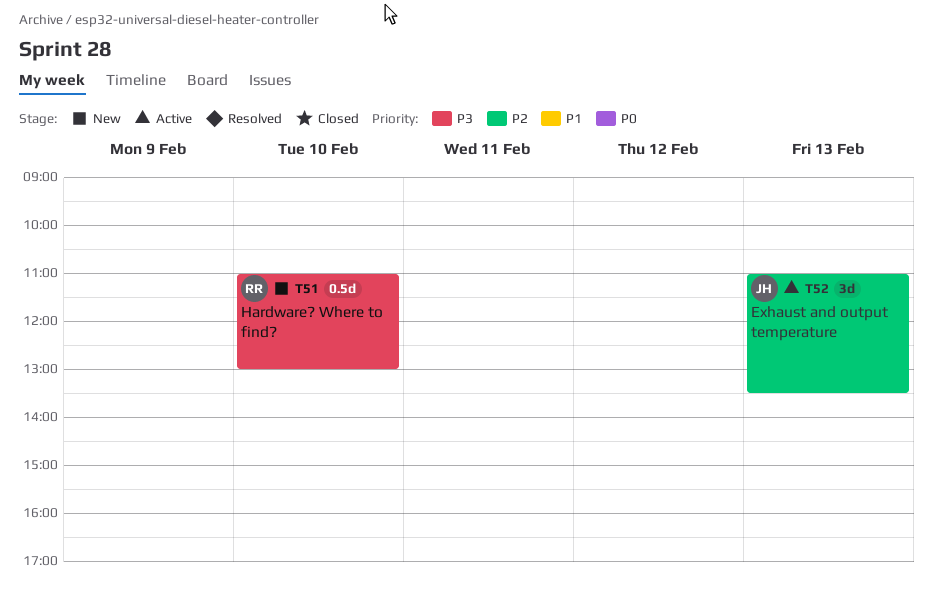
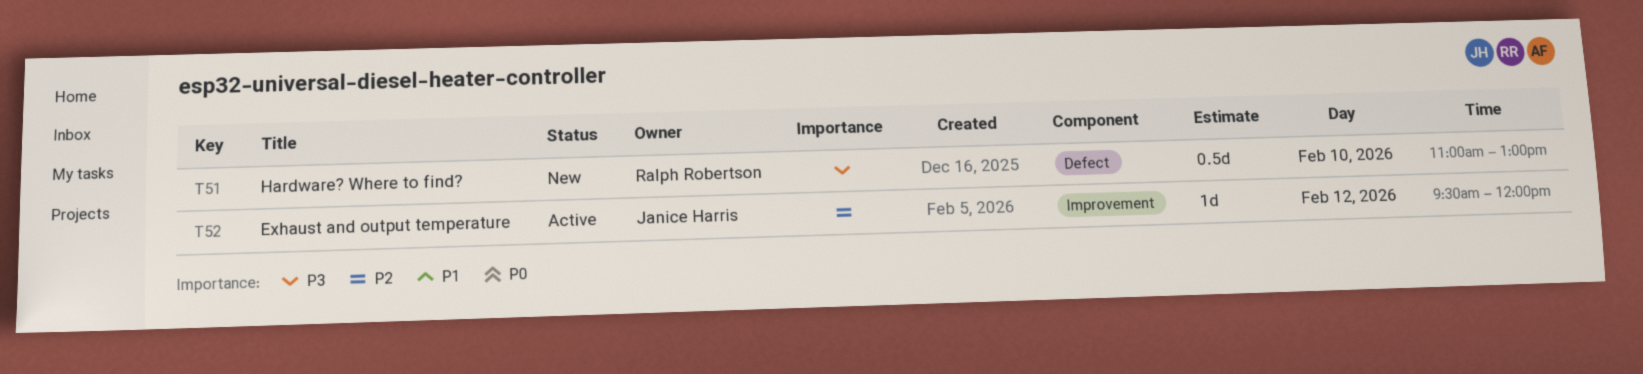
T52, estimate: 3d -> 1d
T52, day: Feb 13 -> Feb 12
T52, begins: 11:00 -> 09:30
T52, ends: 13:30 -> 12:00

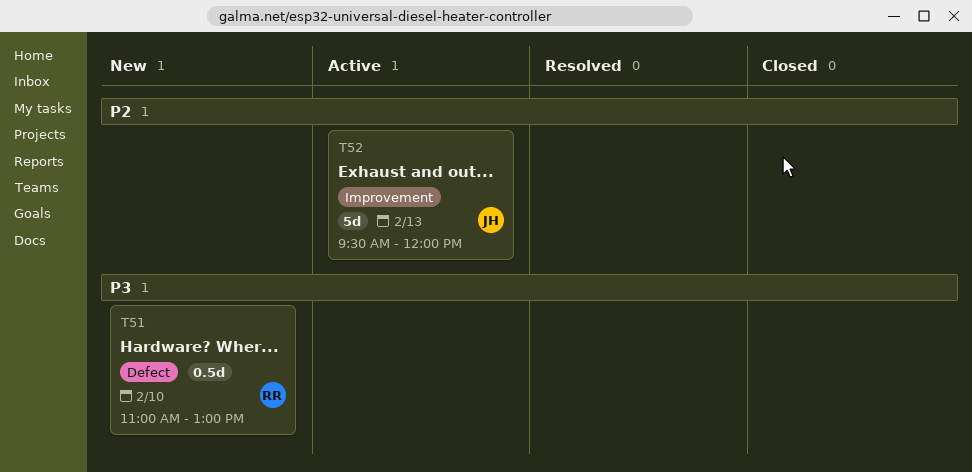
T52, estimate: 1d -> 5d
T52, day: Feb 12 -> Feb 13

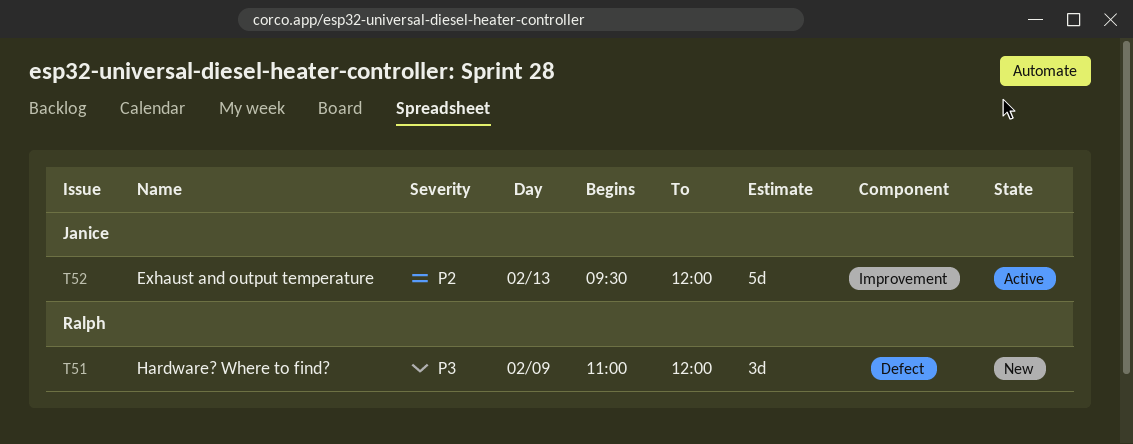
T51, estimate: 0.5d -> 3d
T51, day: Feb 10 -> Feb 9
T51, ends: 13:00 -> 12:00

